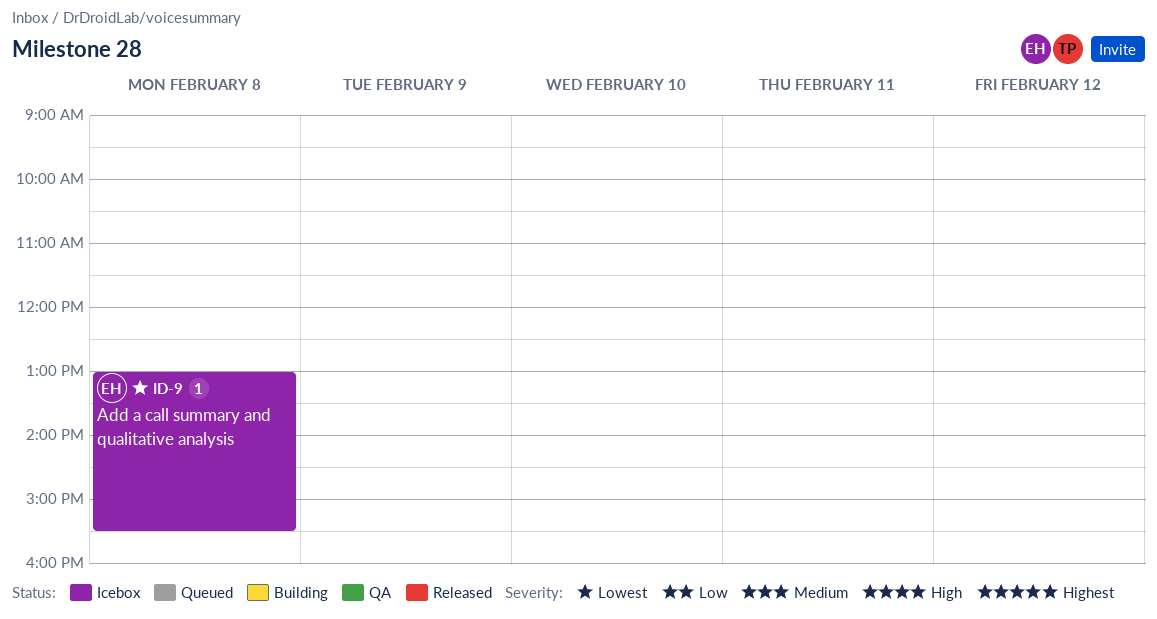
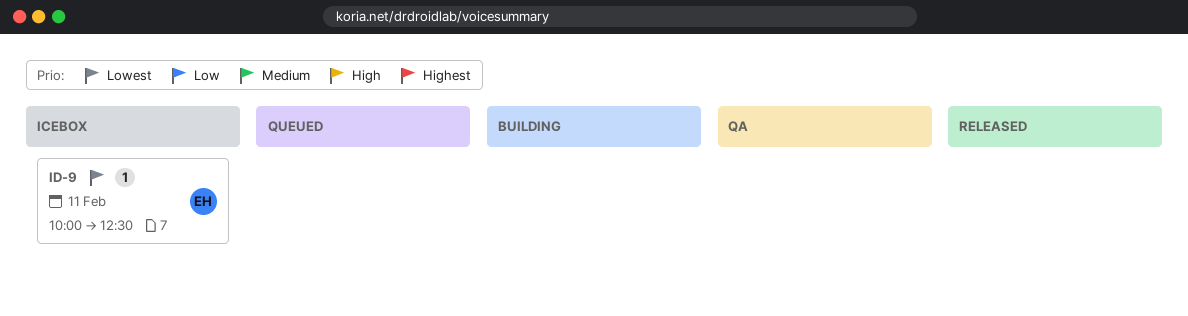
ID-9, day: Feb 8 -> Feb 11
ID-9, begins: 13:00 -> 10:00
ID-9, ends: 15:30 -> 12:30

